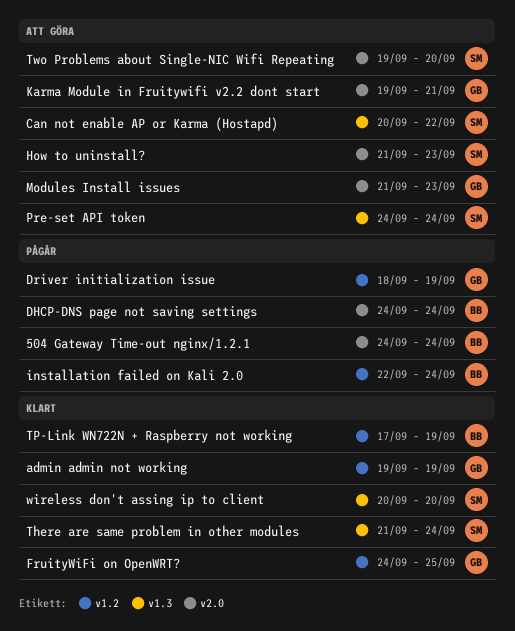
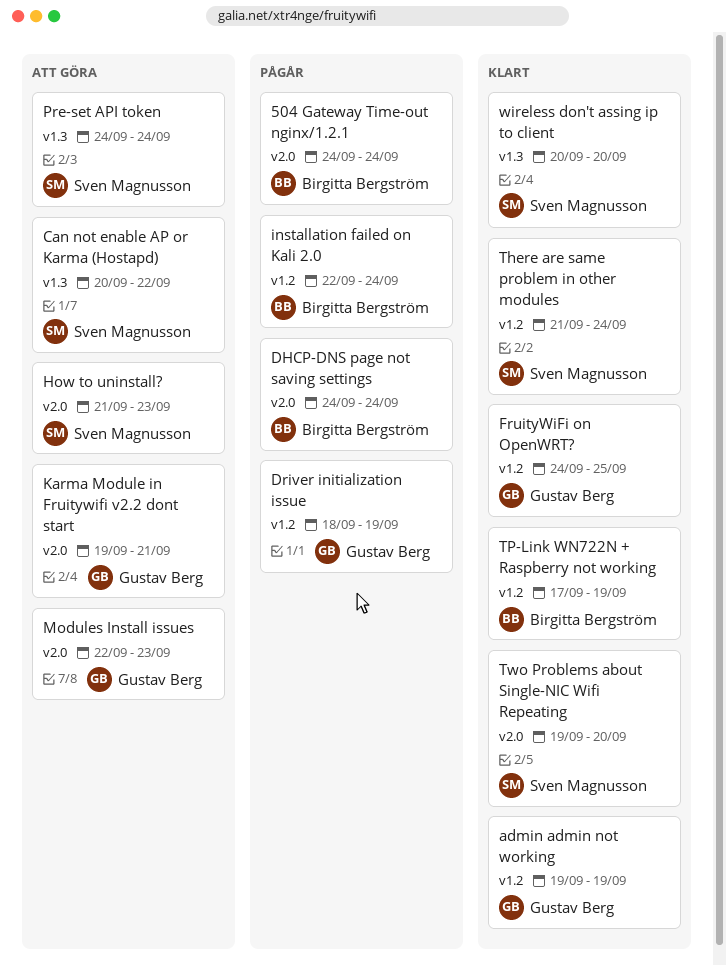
Modules Install issues, start: Sep 21 -> Sep 22
There are same problem in other modules, label: v1.3 -> v1.2
Two Problems about Single-NIC Wifi Repeating, status: Att göra -> Klart

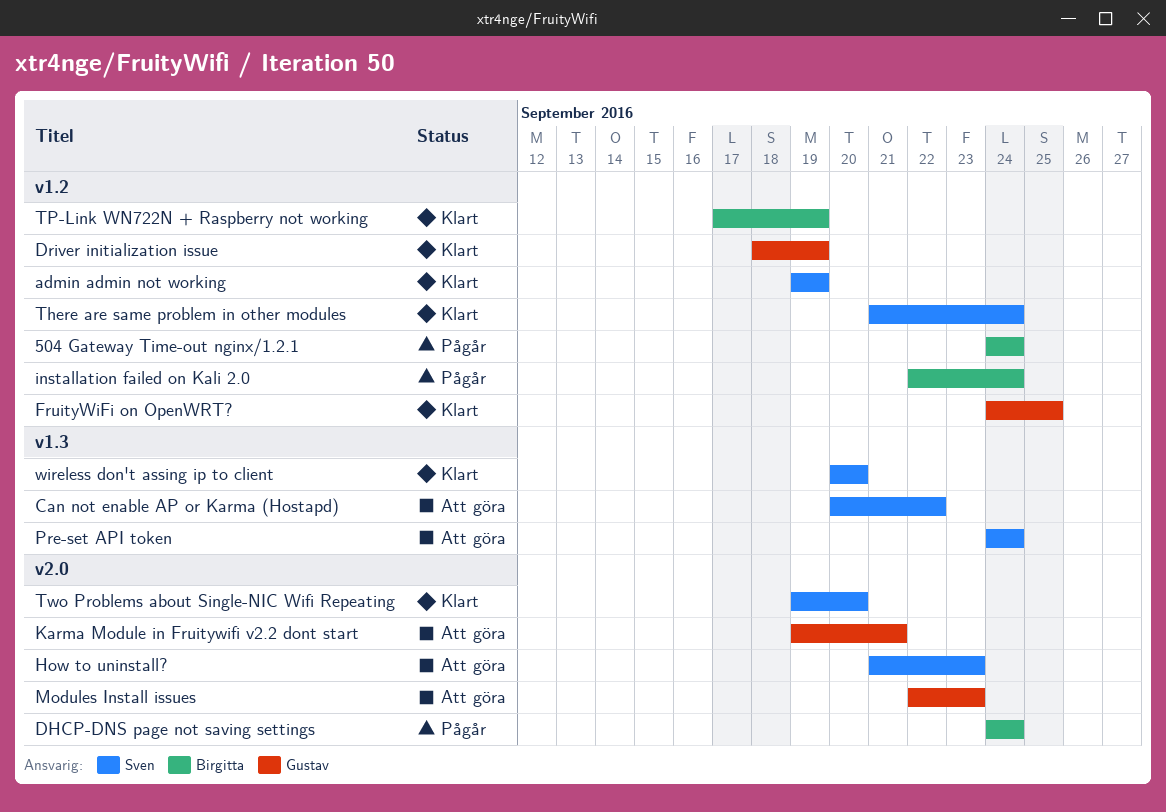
504 Gateway Time-out nginx/1.2.1, label: v2.0 -> v1.2
admin admin not working, owner: Gustav Berg -> Sven Magnusson
Driver initialization issue, status: Pågår -> Klart

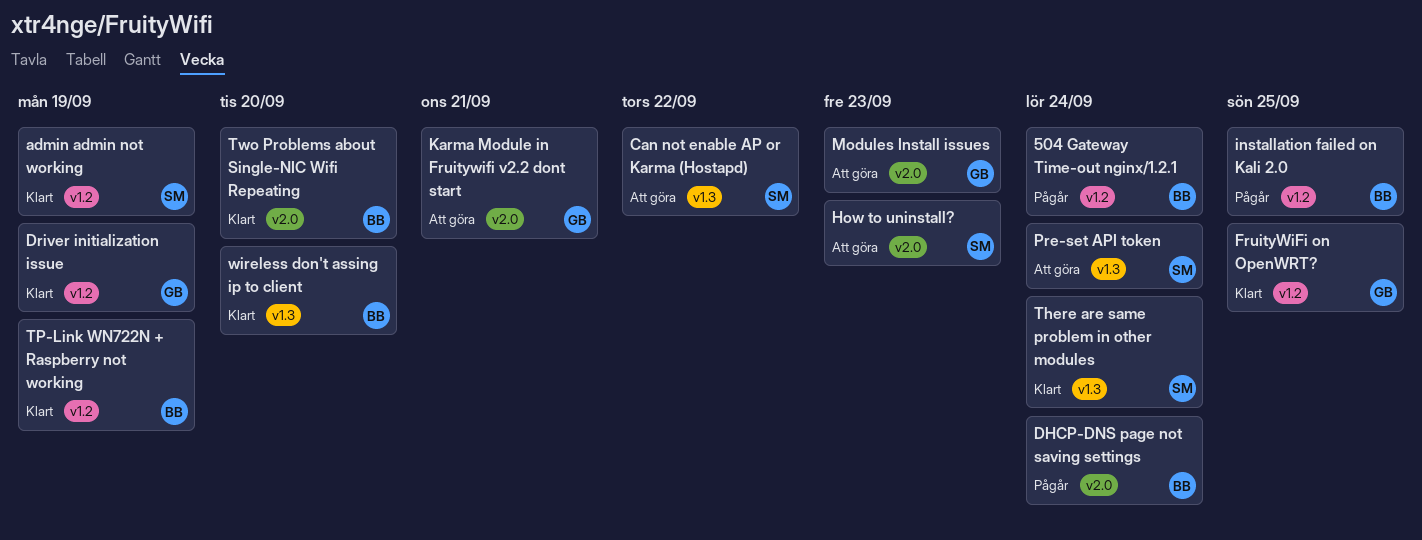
installation failed on Kali 2.0, due: Sep 24 -> Sep 25
There are same problem in other modules, label: v1.2 -> v1.3
Two Problems about Single-NIC Wifi Repeating, owner: Sven -> Birgitta
wireless don't assing ip to client, owner: Sven -> Birgitta

